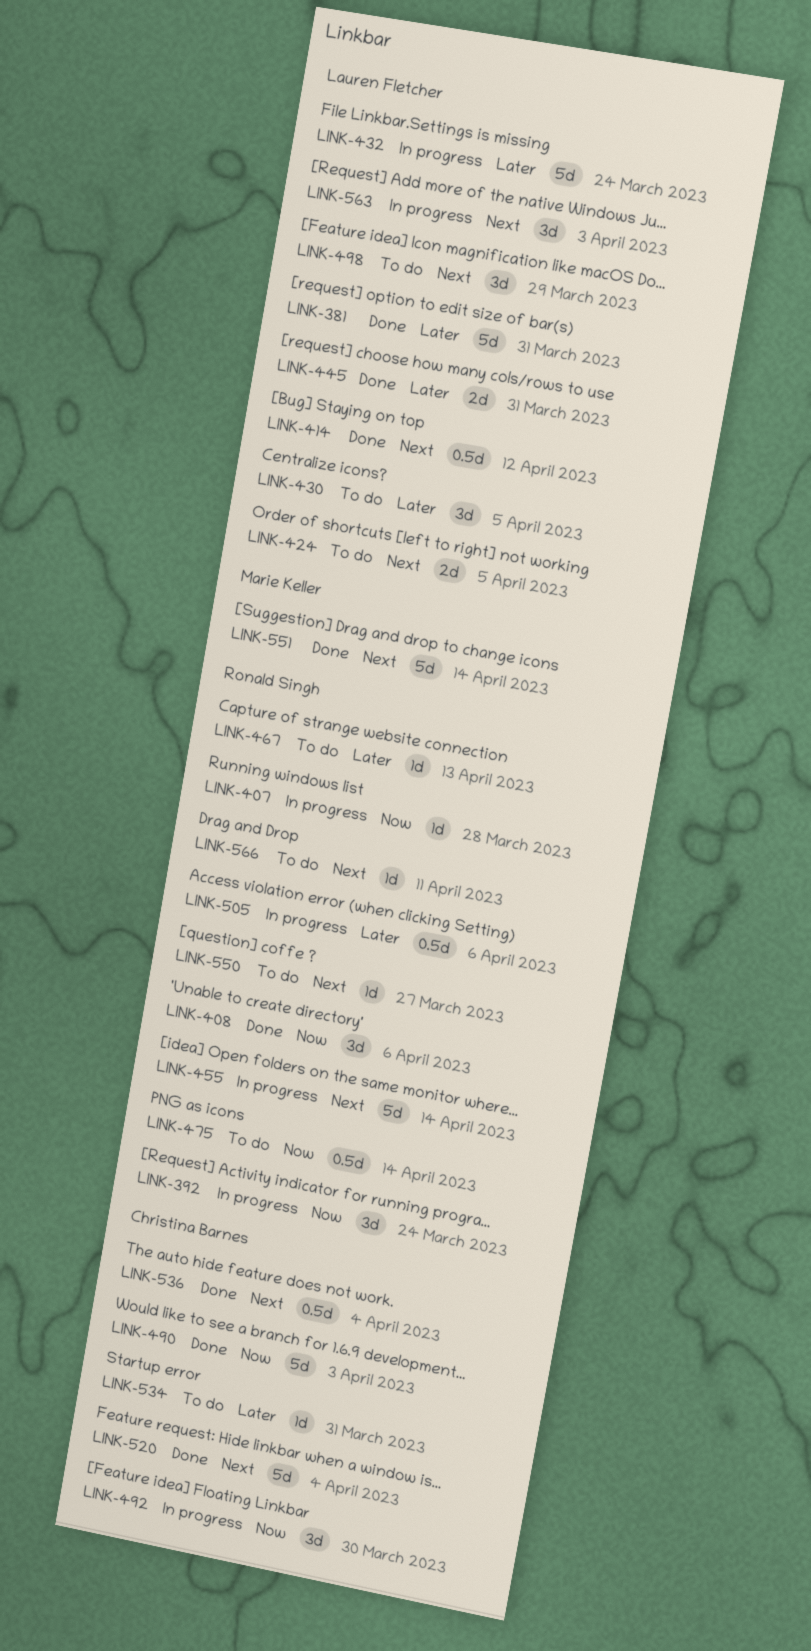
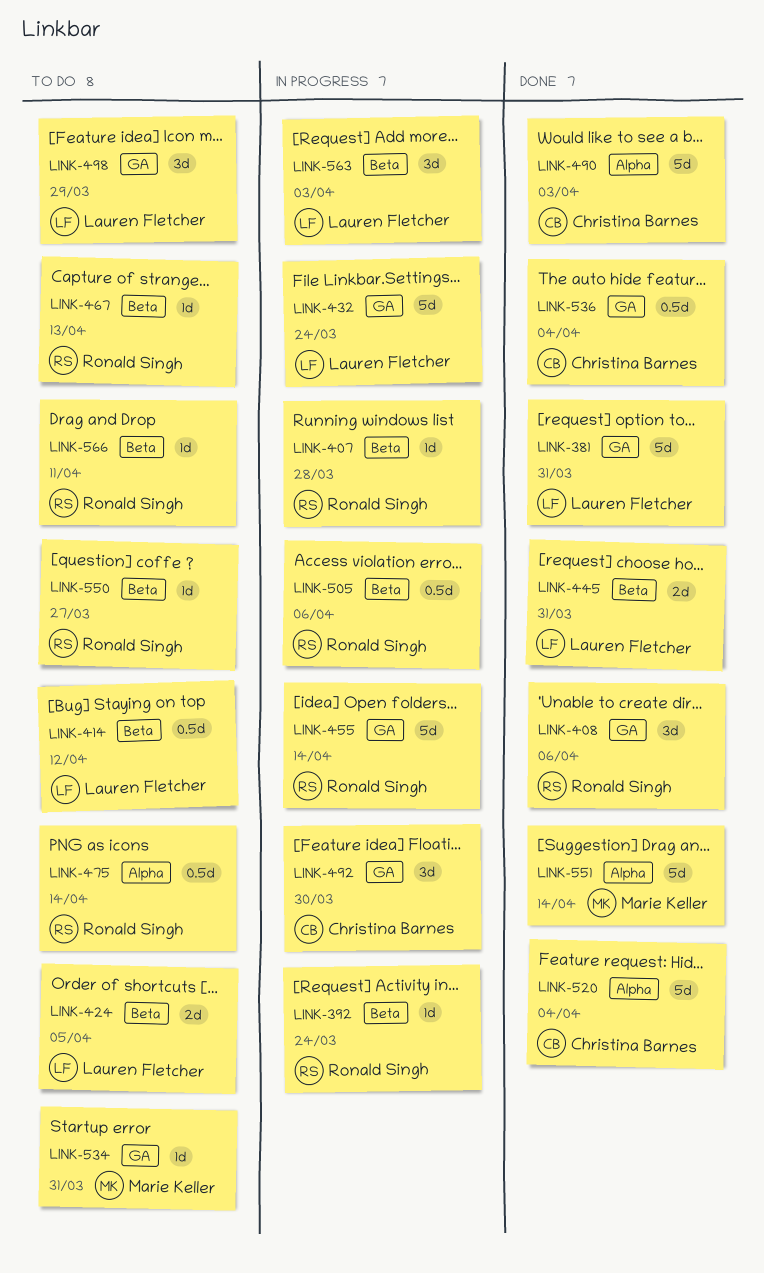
LINK-392, estimate: 3d -> 1d
LINK-414, status: Done -> To do
LINK-430: present -> none
LINK-534, owner: Christina Barnes -> Marie Keller

